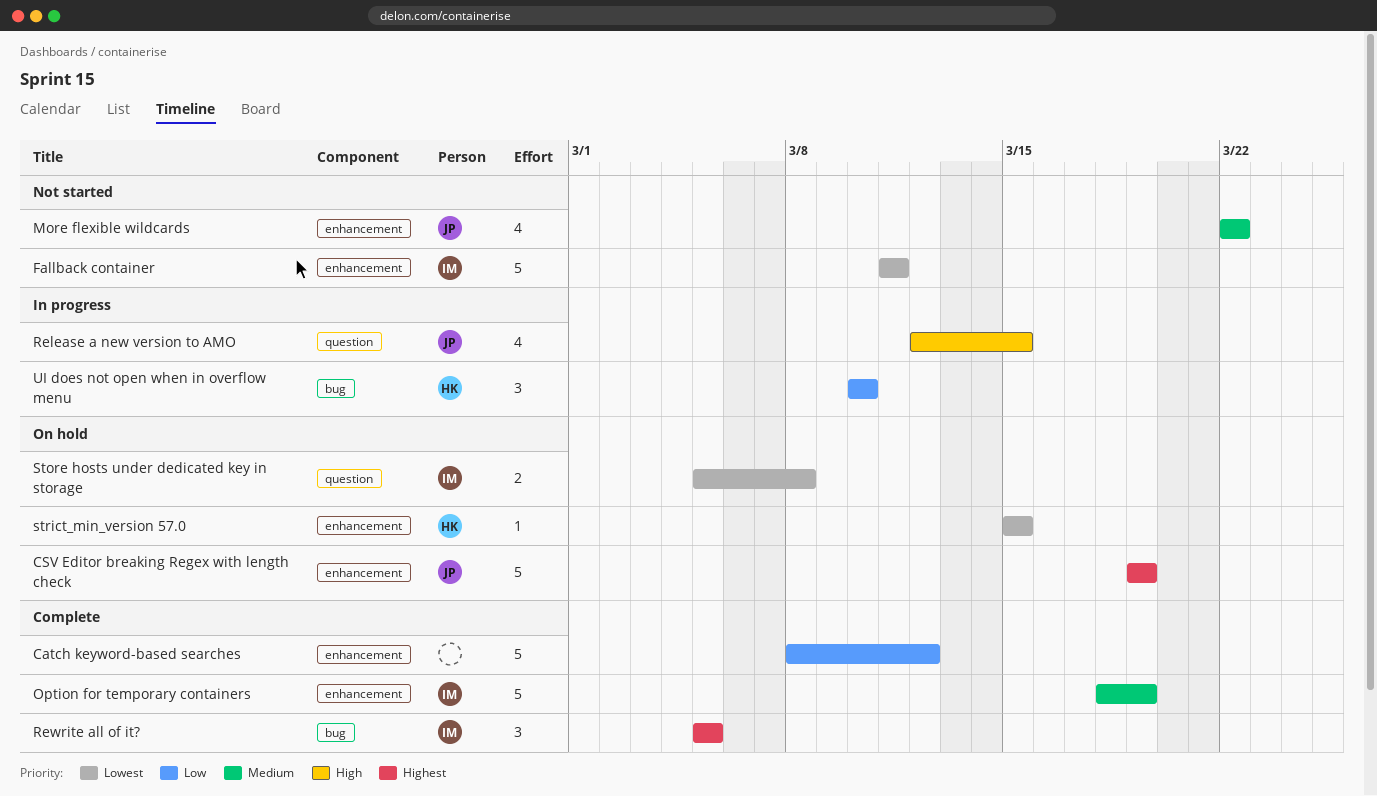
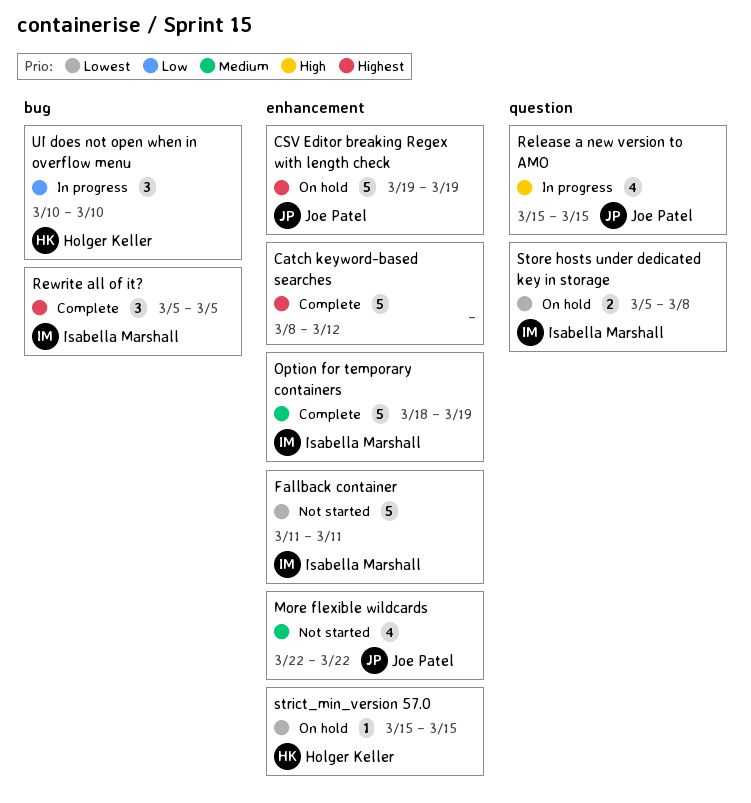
Catch keyword-based searches, priority: Low -> Highest
Release a new version to AMO, start: Mar 12 -> Mar 15

